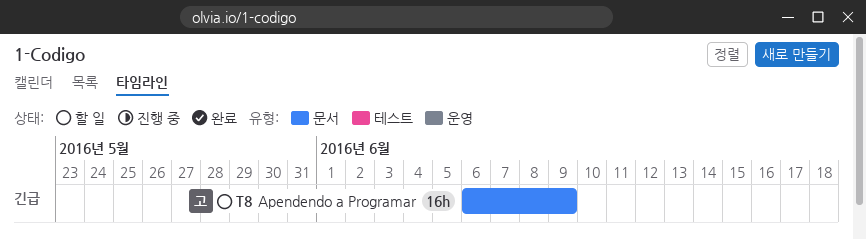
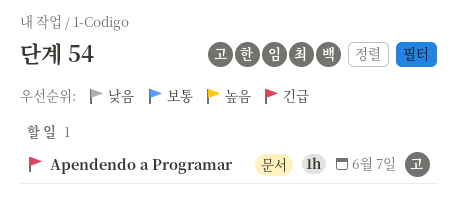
Apendendo a Programar, estimate: 16h -> 1h
Apendendo a Programar, due: Jun 9 -> Jun 7

